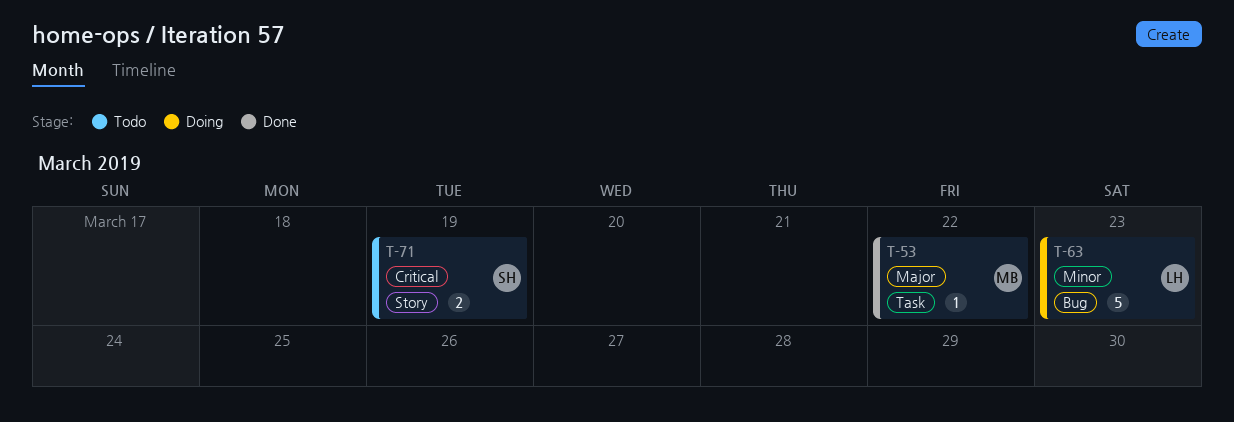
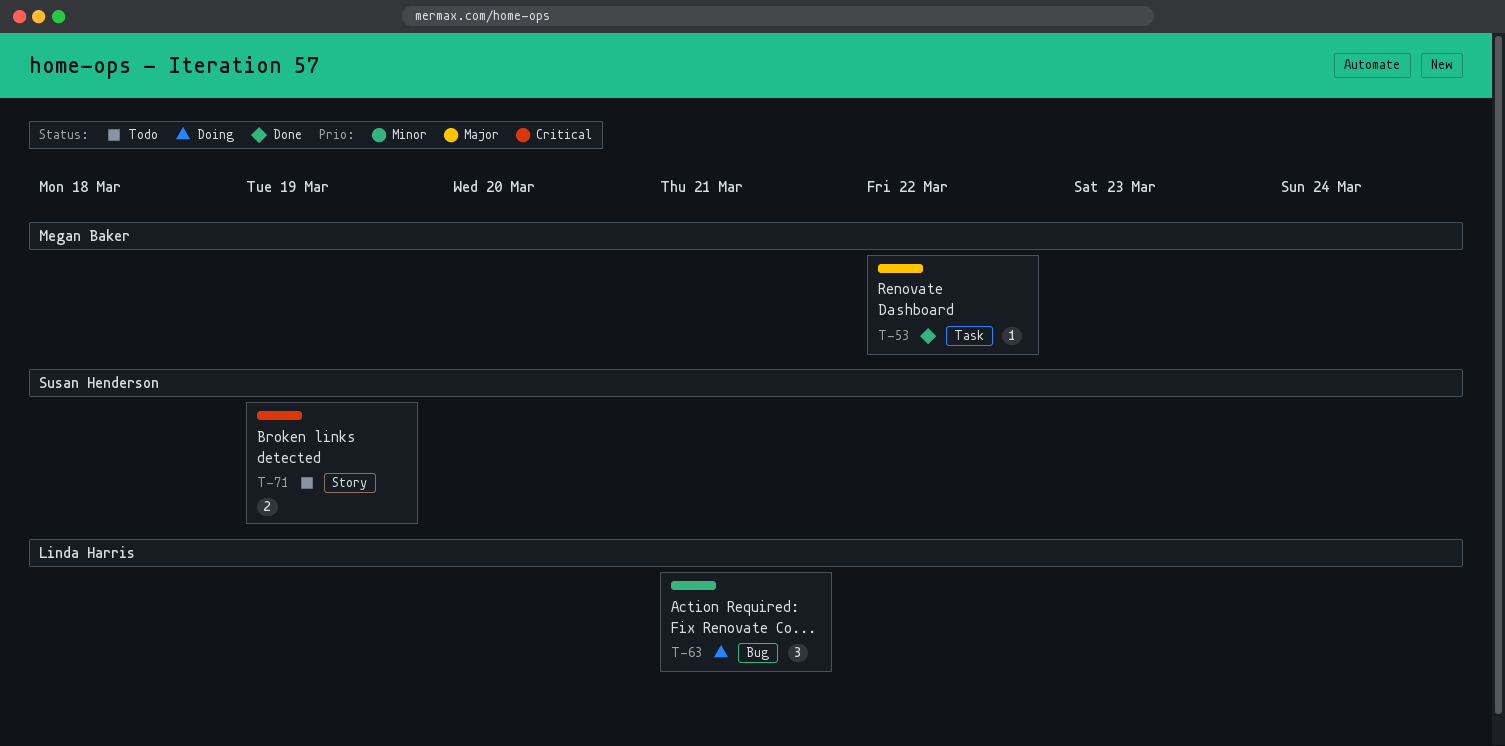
T-63, estimate: 5 -> 3
T-63, due: Mar 23 -> Mar 21

